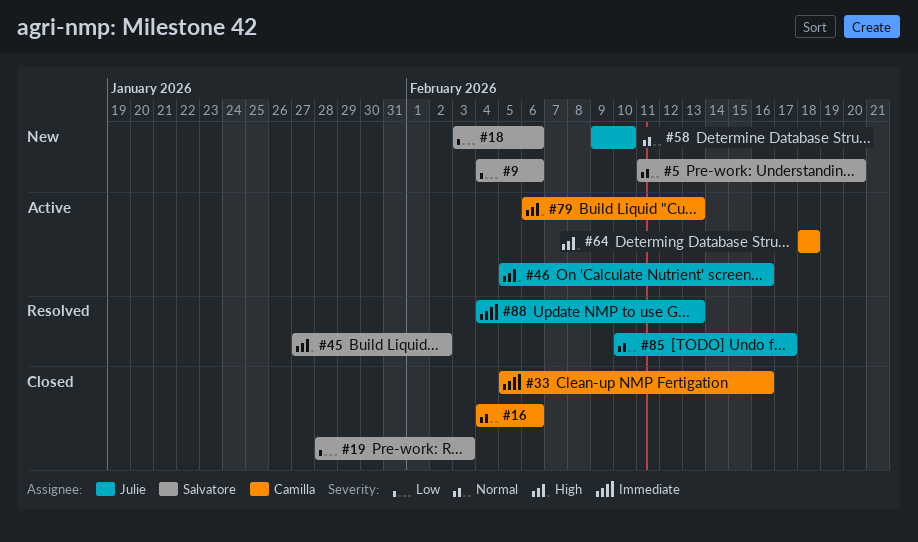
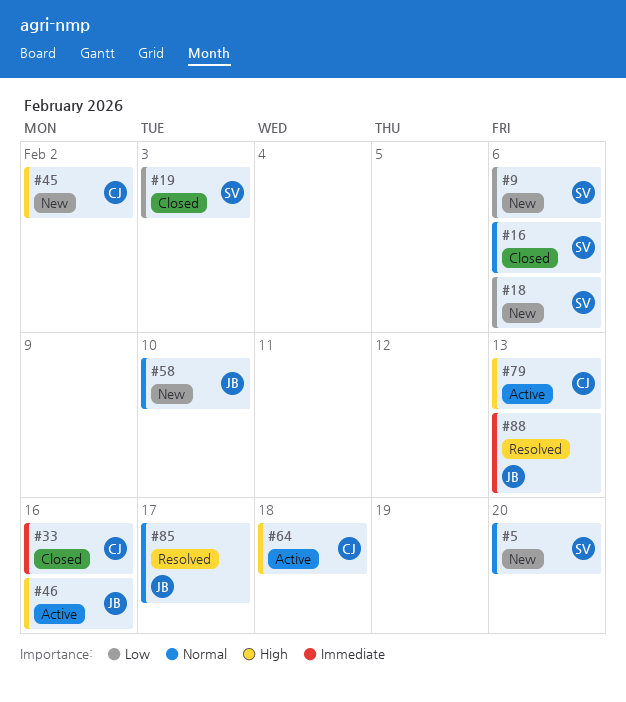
#16, owner: Camilla -> Salvatore
#45, status: Resolved -> New
#45, owner: Salvatore -> Camilla

